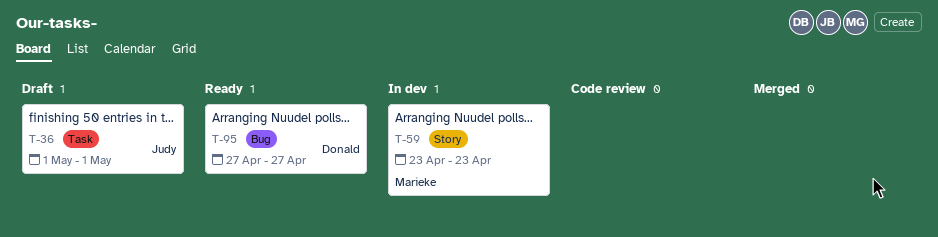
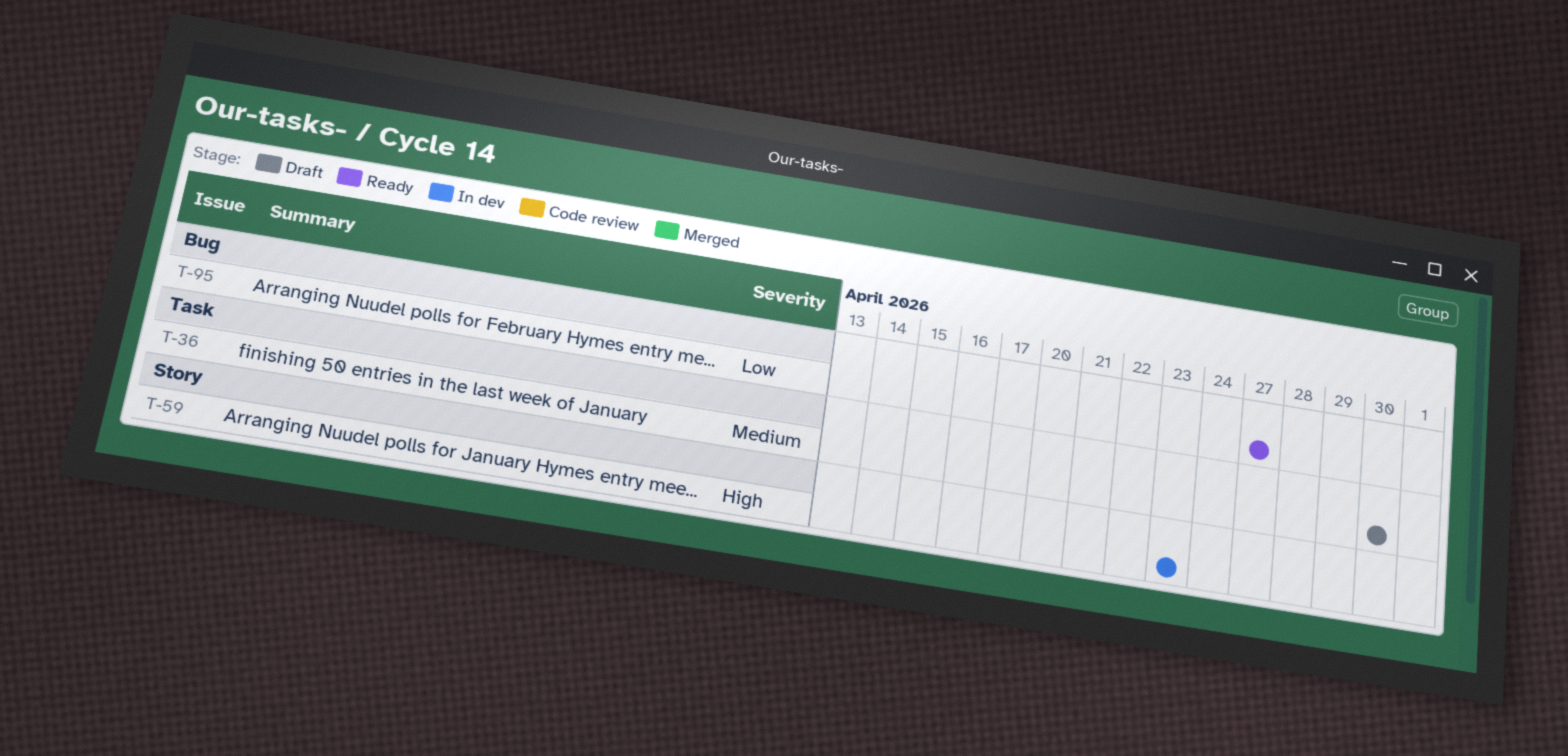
T-36, start: May 1 -> Apr 30
T-36, due: May 1 -> Apr 30

